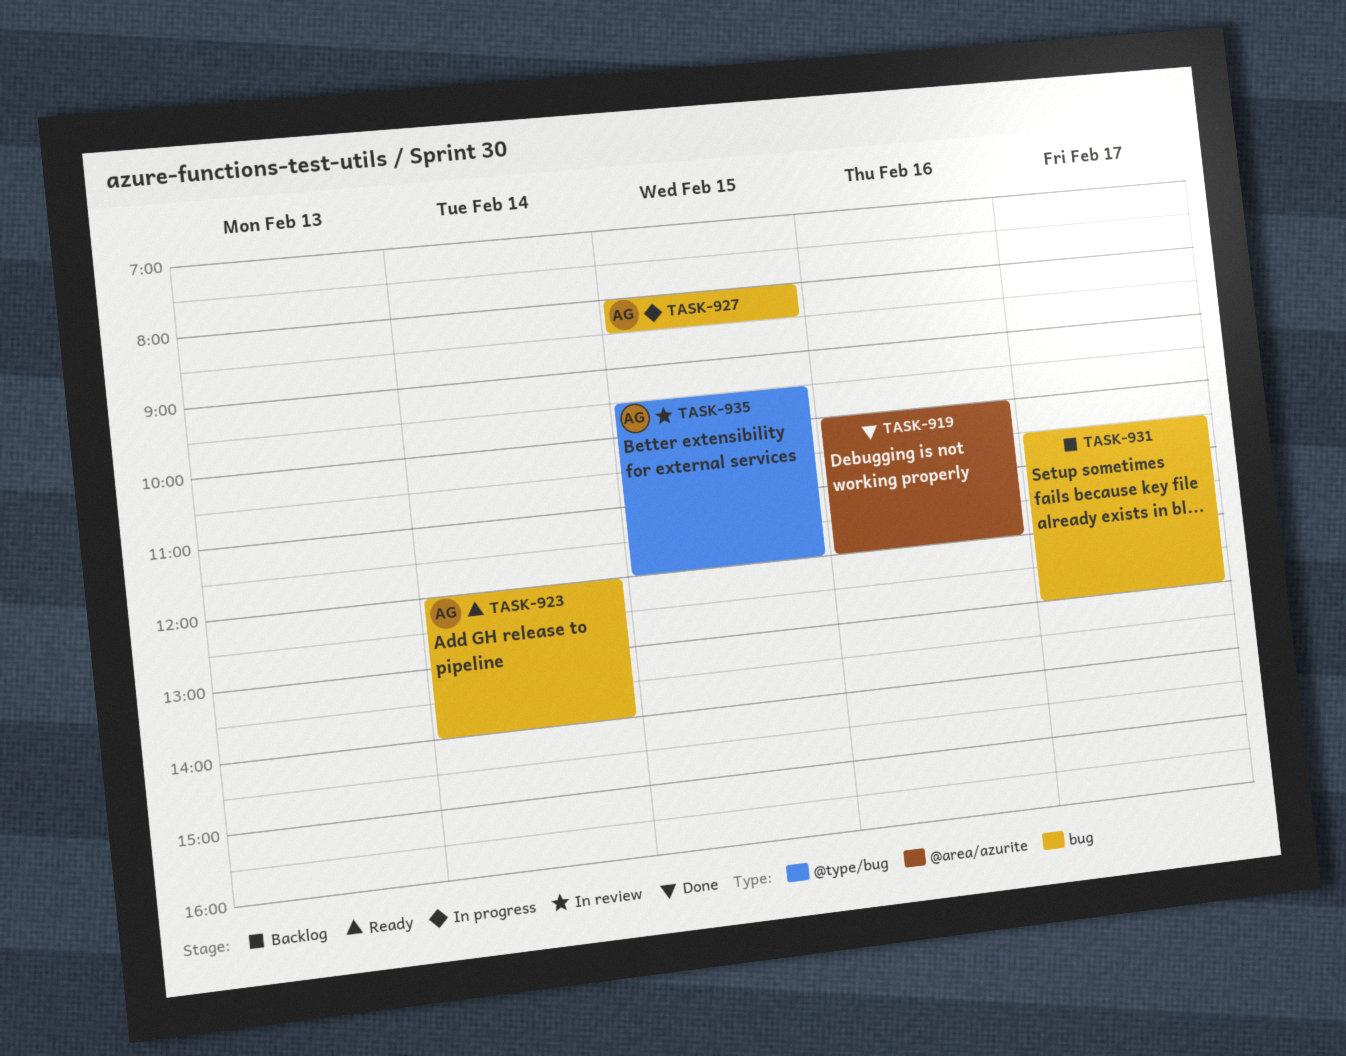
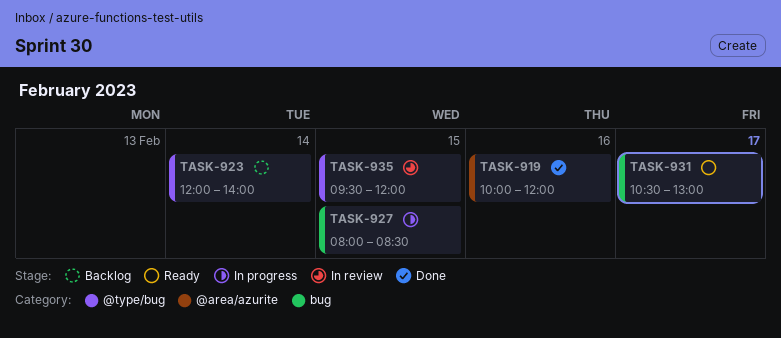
TASK-923, status: Ready -> Backlog
TASK-923, label: bug -> @type/bug
TASK-931, status: Backlog -> Ready

